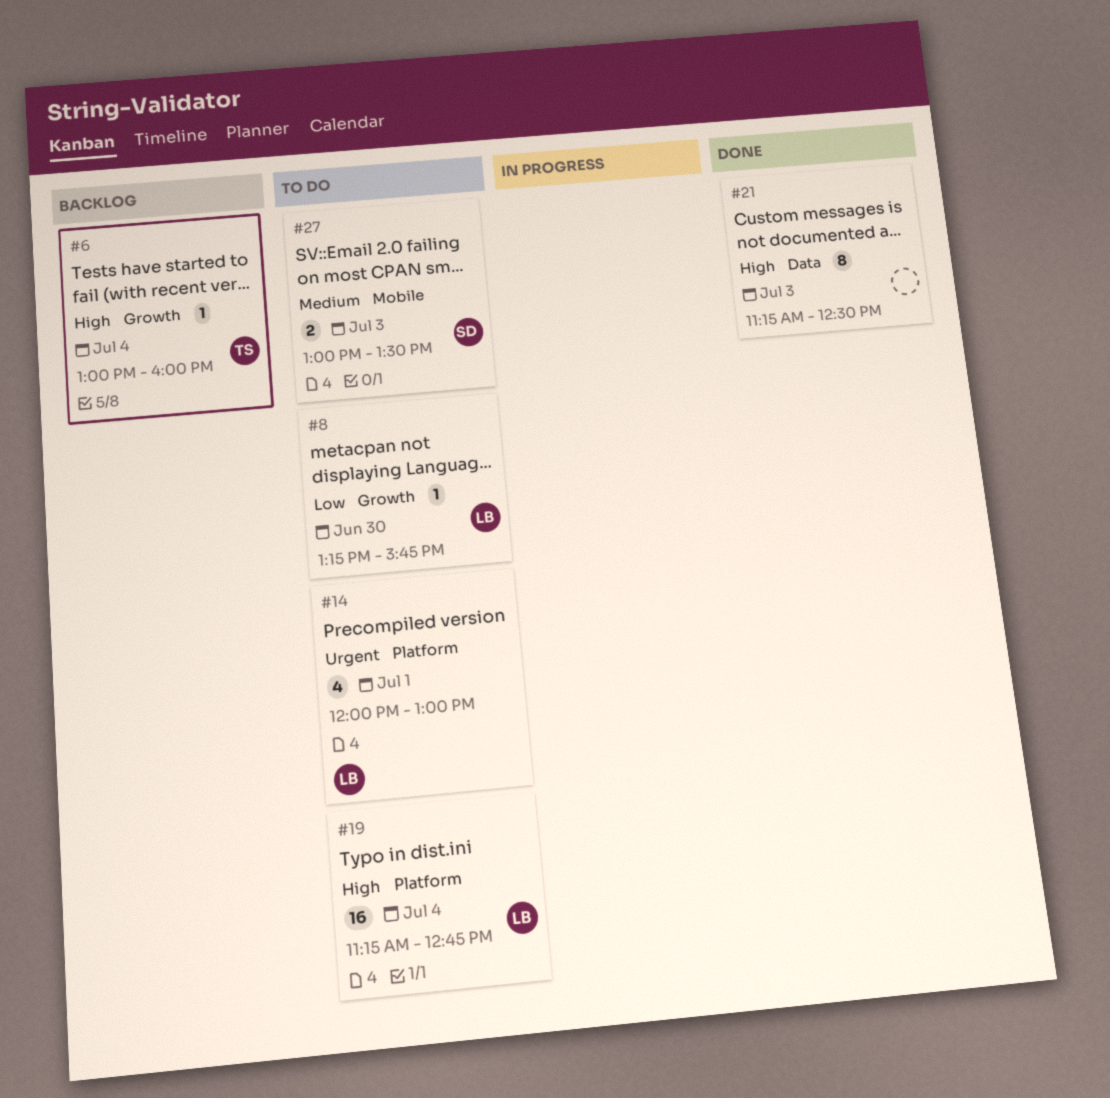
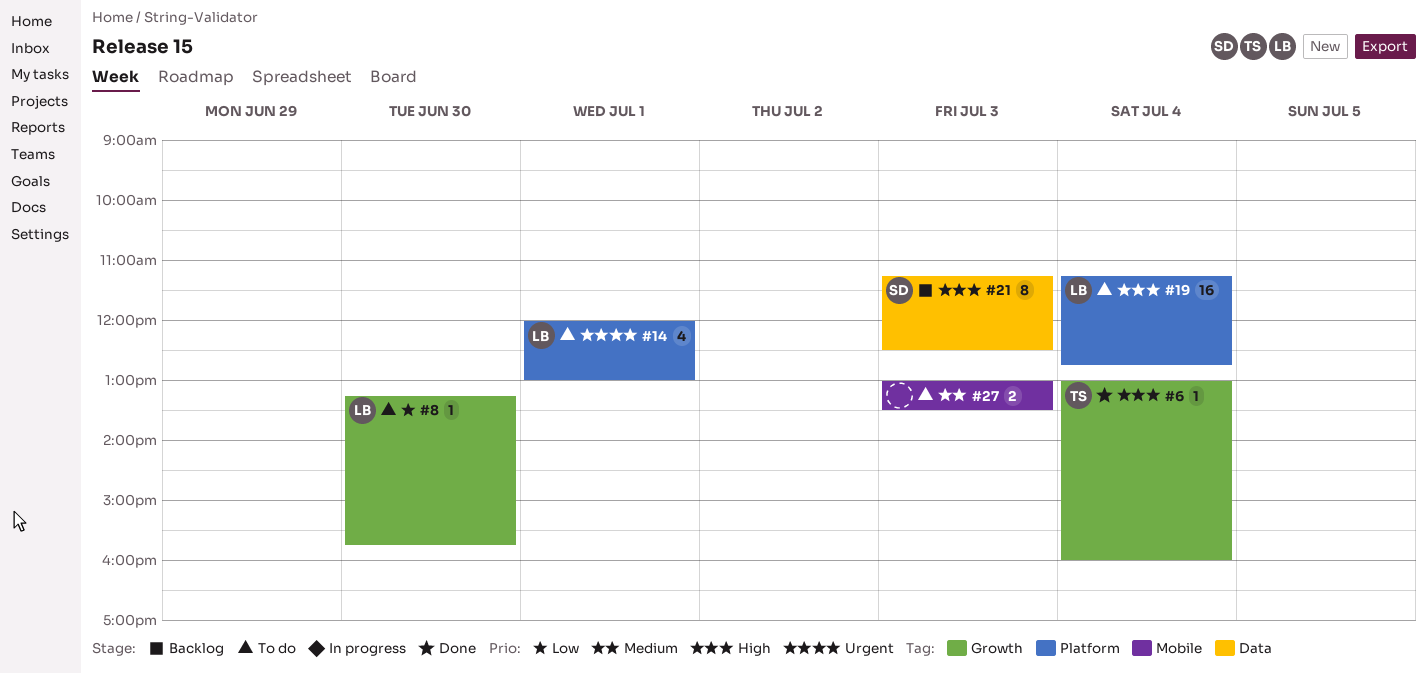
#6, status: Backlog -> Done
#21, status: Done -> Backlog
#21, owner: none -> SD
#27, owner: SD -> none

